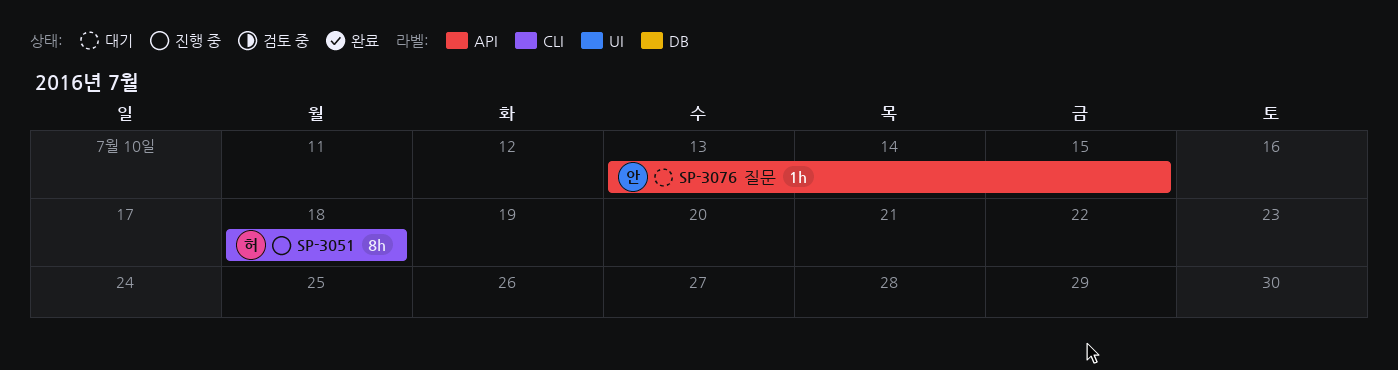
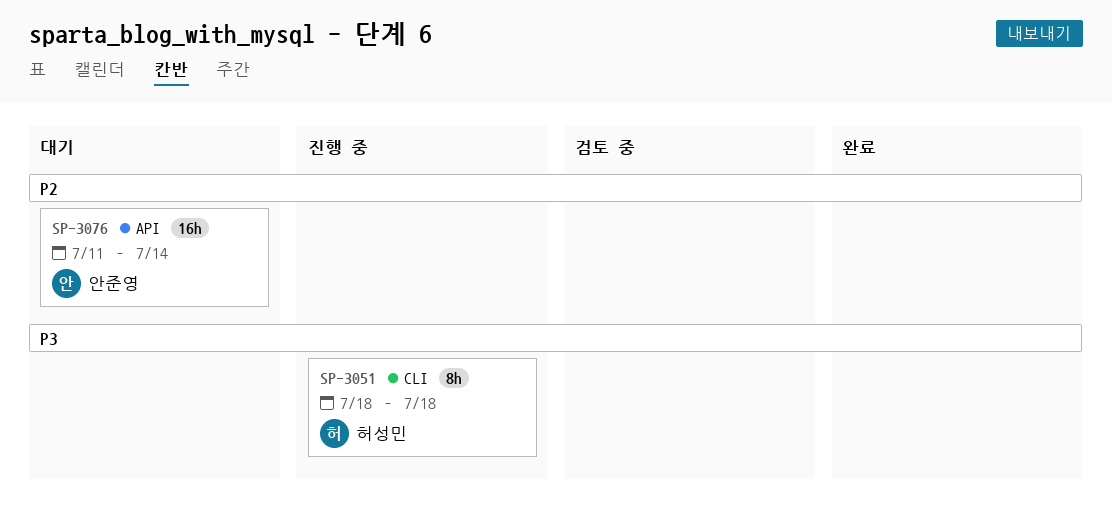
SP-3076, estimate: 1h -> 16h
SP-3076, start: Jul 13 -> Jul 11
SP-3076, due: Jul 15 -> Jul 14

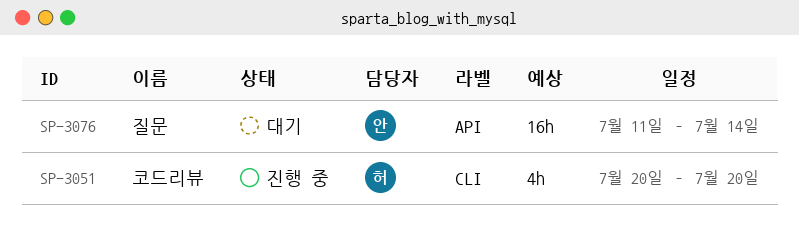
SP-3051, estimate: 8h -> 4h
SP-3051, start: Jul 18 -> Jul 20
SP-3051, due: Jul 18 -> Jul 20

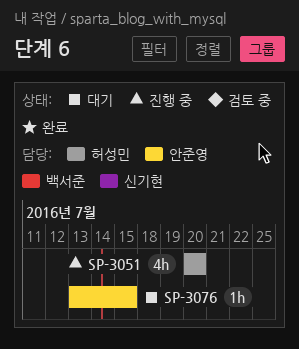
SP-3076, estimate: 16h -> 1h
SP-3076, start: Jul 11 -> Jul 13
SP-3076, due: Jul 14 -> Jul 15

